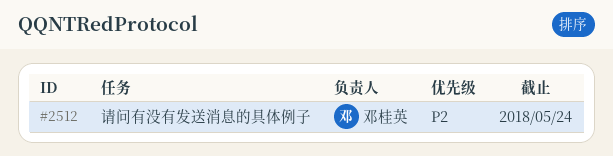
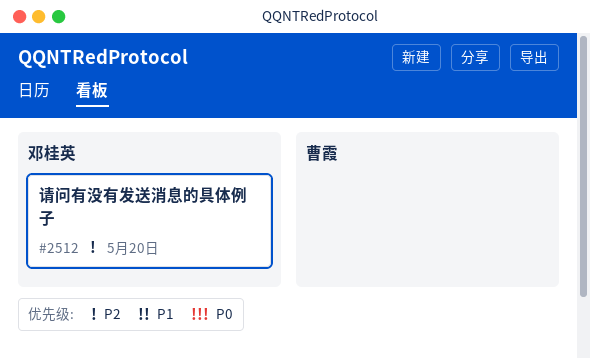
#2512, due: May 24 -> May 20

